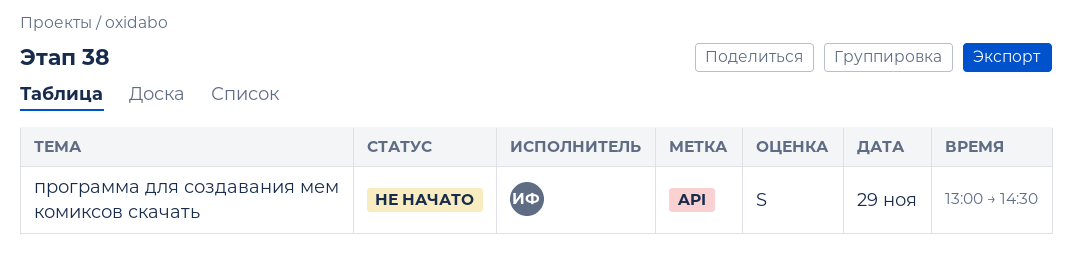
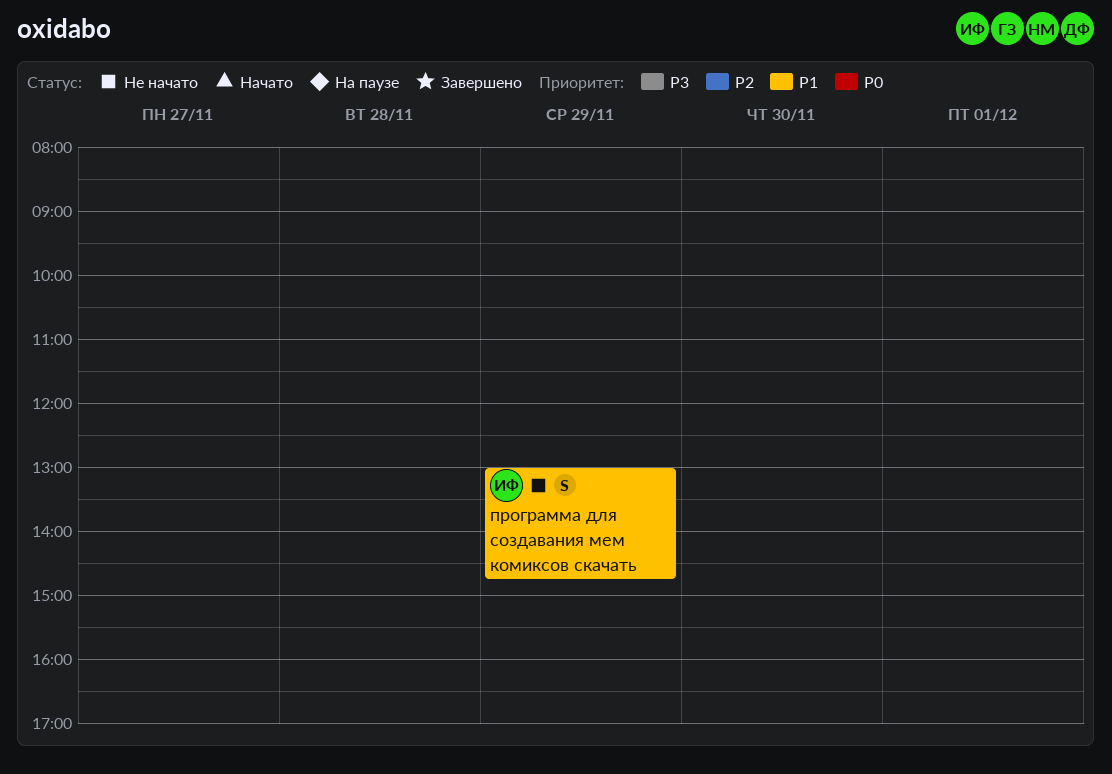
программа для создавания мем комиксов скачать, ends: 14:30 -> 14:45

